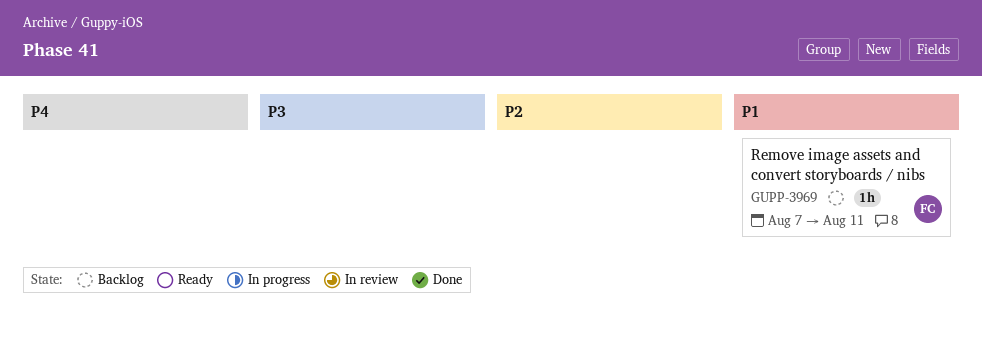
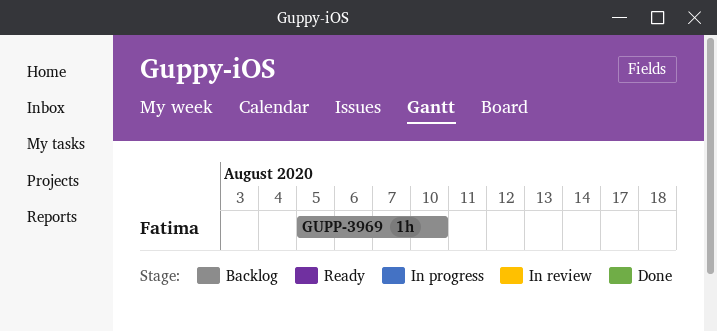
GUPP-3969, start: Aug 7 -> Aug 5
GUPP-3969, due: Aug 11 -> Aug 10

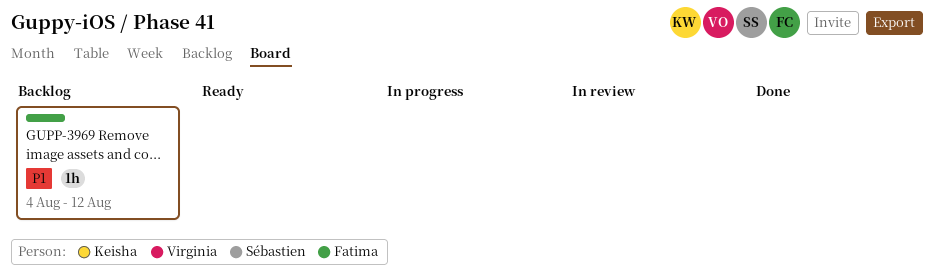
GUPP-3969, start: Aug 5 -> Aug 4
GUPP-3969, due: Aug 10 -> Aug 12

